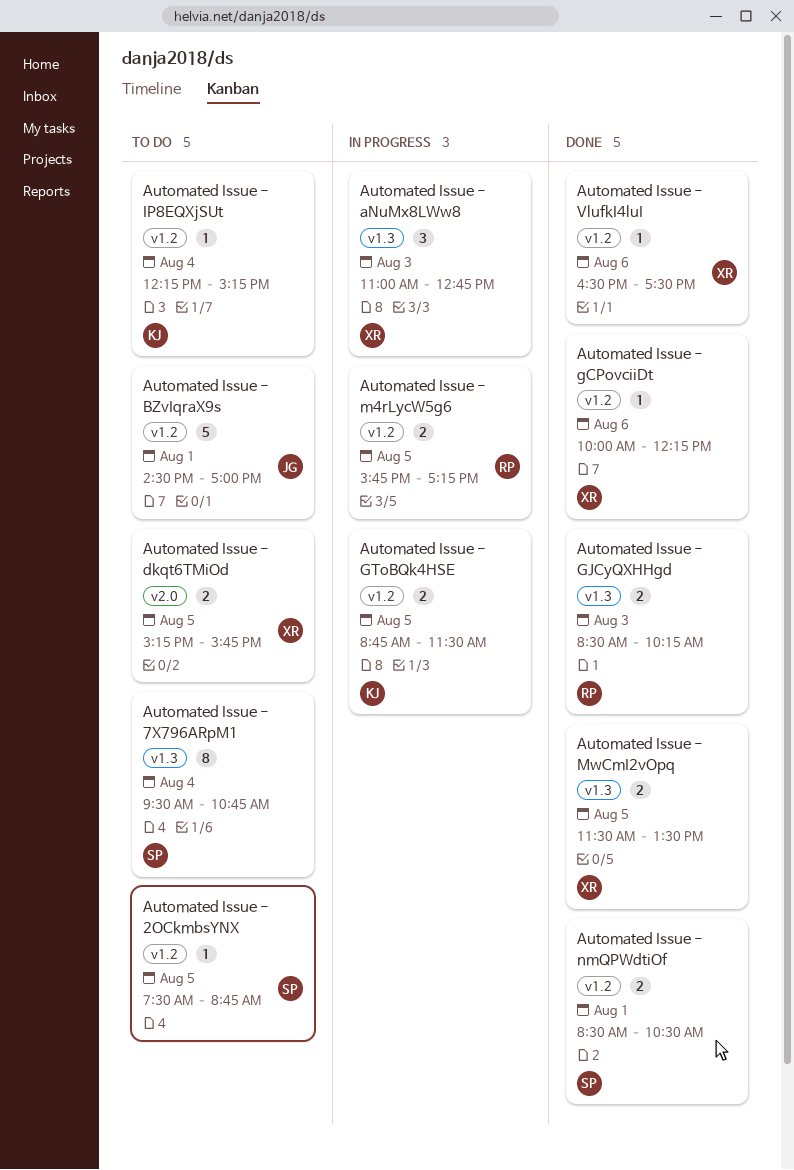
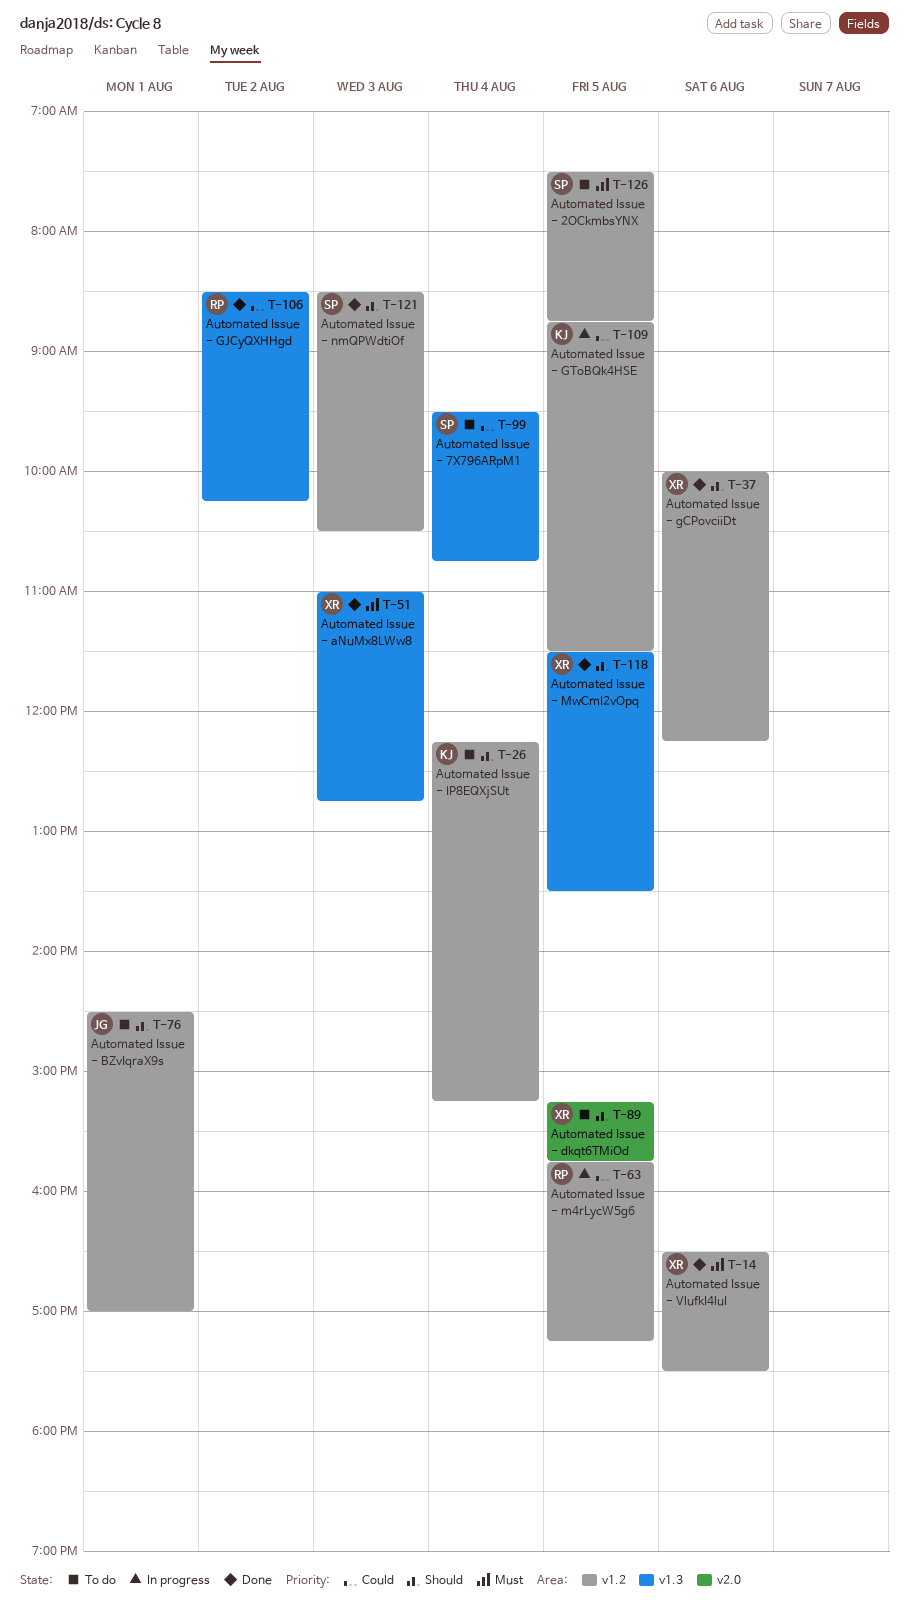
Automated Issue - aNuMx8LWw8, status: In progress -> Done
Automated Issue - GJCyQXHHgd, day: Aug 3 -> Aug 2
Automated Issue - nmQPWdtiOf, day: Aug 1 -> Aug 3

